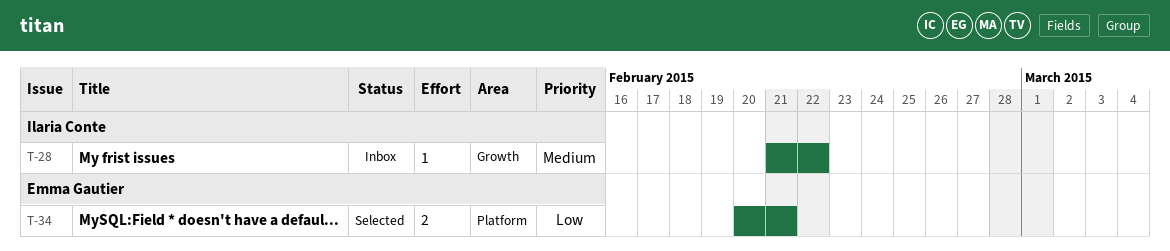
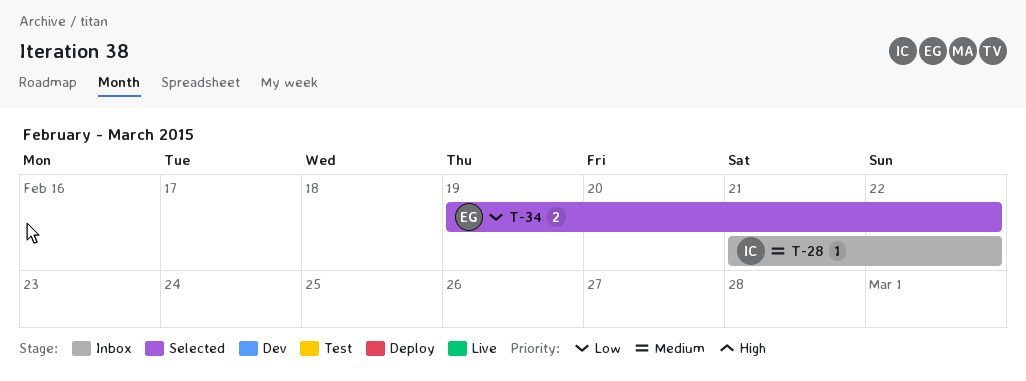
T-34, start: Feb 20 -> Feb 19
T-34, due: Feb 21 -> Feb 22

